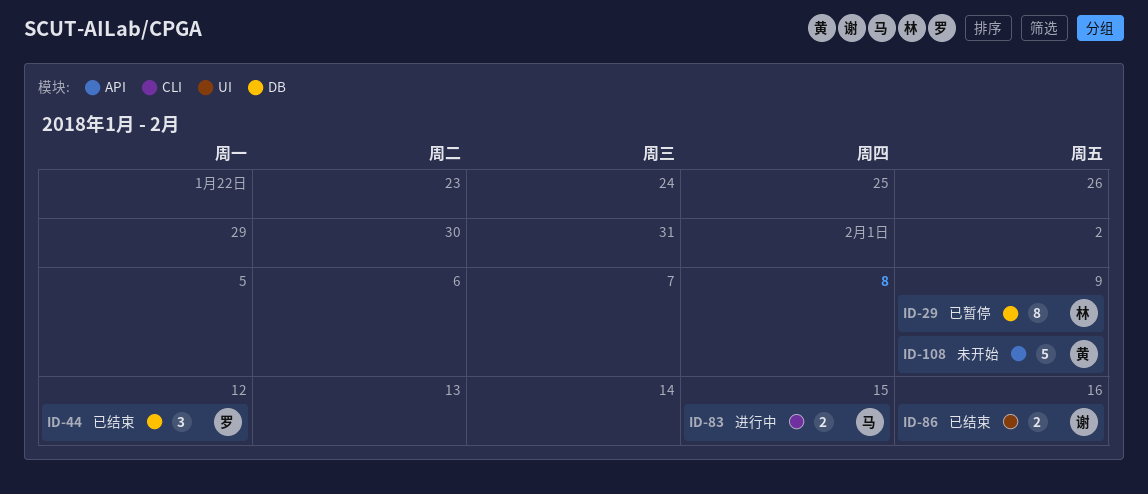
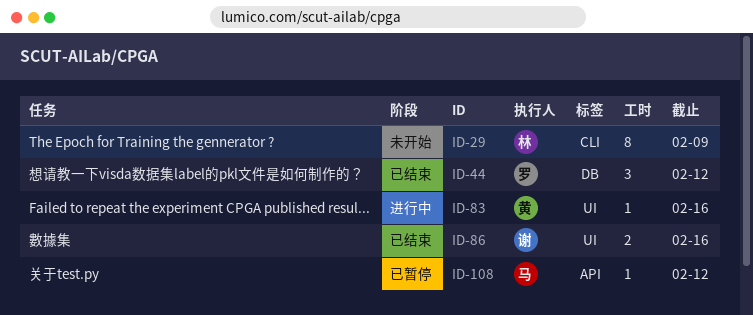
ID-29, status: 已暂停 -> 未开始
ID-29, label: DB -> CLI
ID-83, owner: 马 -> 黄
ID-83, label: CLI -> UI
ID-83, estimate: 2 -> 1
ID-83, due: Feb 15 -> Feb 16
ID-108, status: 未开始 -> 已暂停
ID-108, owner: 黄 -> 马
ID-108, estimate: 5 -> 1
ID-108, due: Feb 9 -> Feb 12

